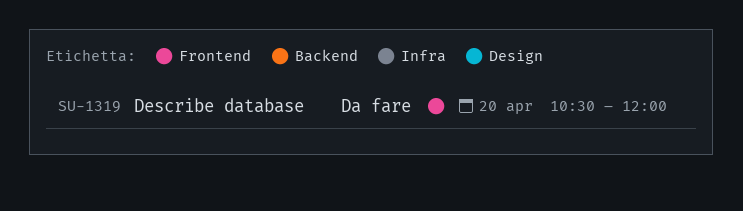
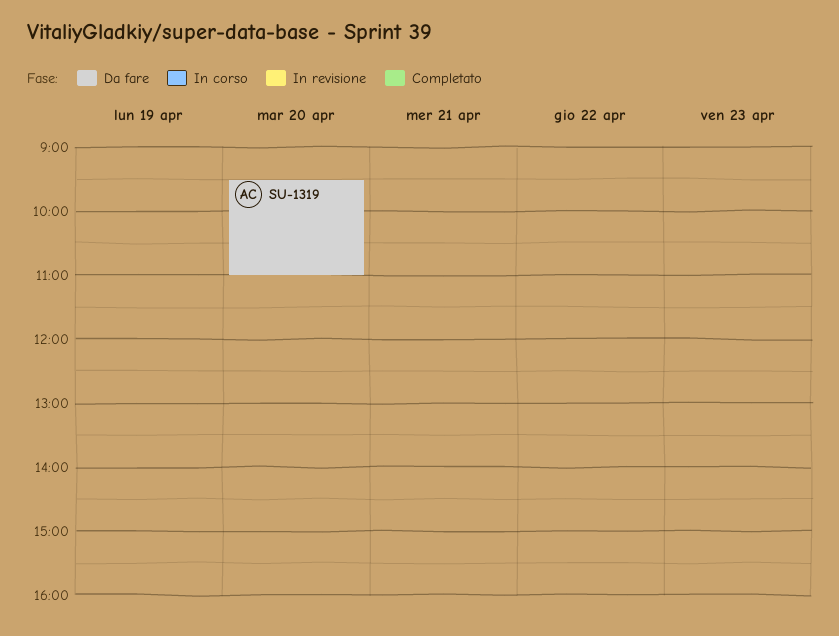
SU-1319, begins: 10:30 -> 09:30
SU-1319, ends: 12:00 -> 11:00

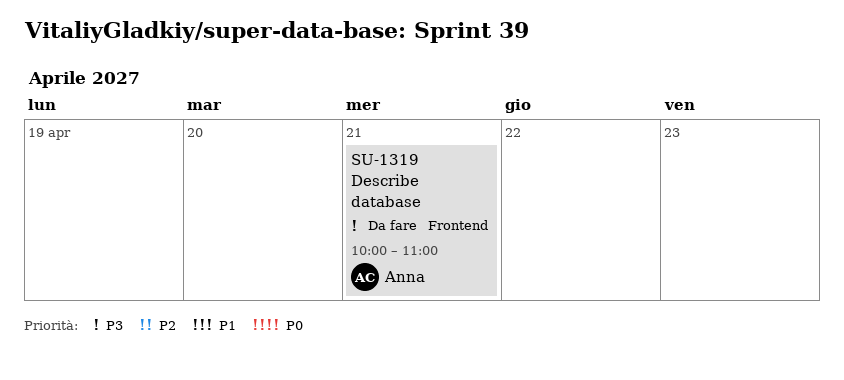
SU-1319, day: Apr 20 -> Apr 21
SU-1319, begins: 09:30 -> 10:00

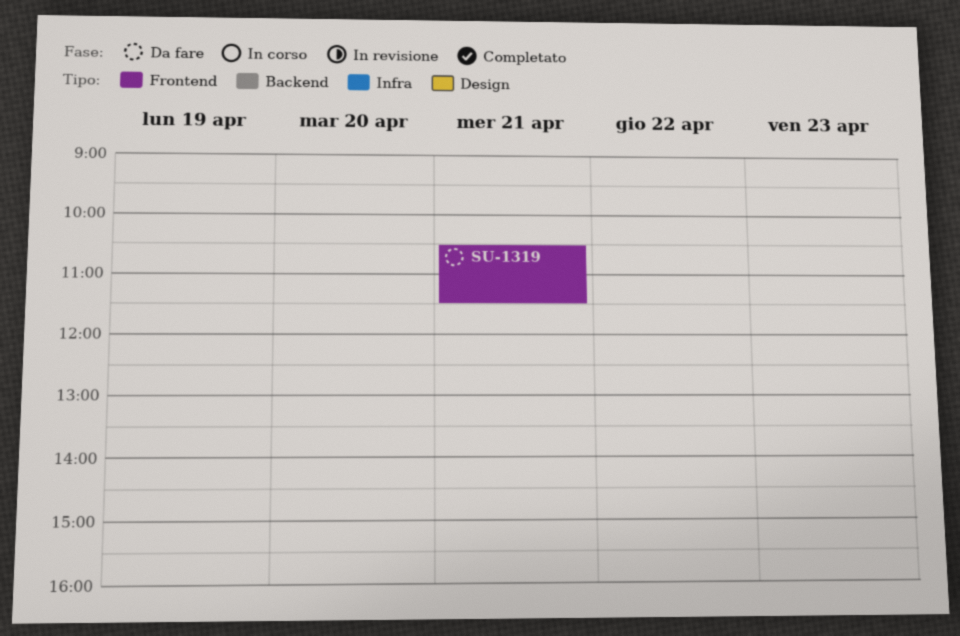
SU-1319, begins: 10:00 -> 10:30
SU-1319, ends: 11:00 -> 11:30

